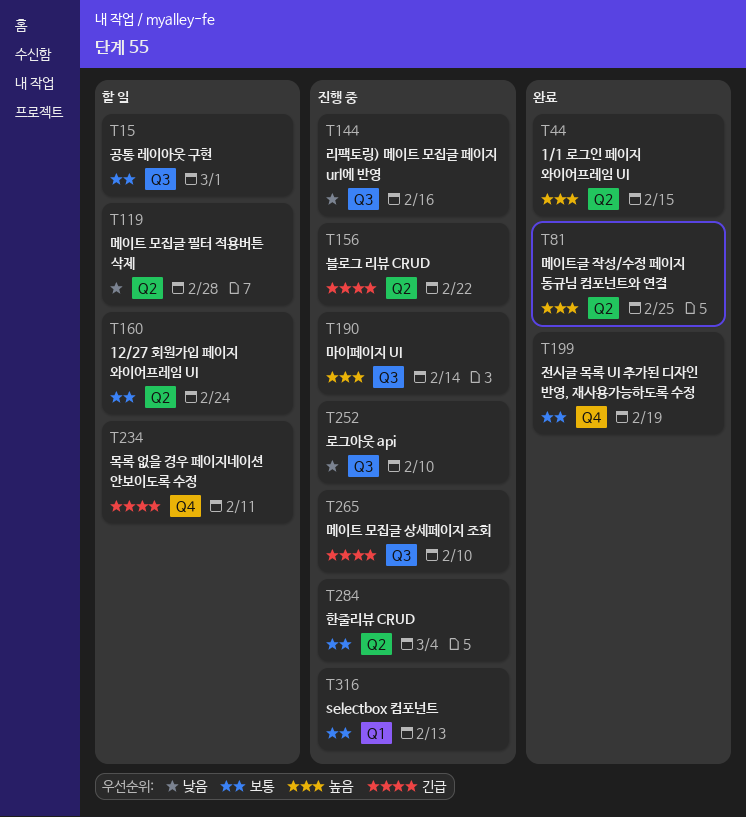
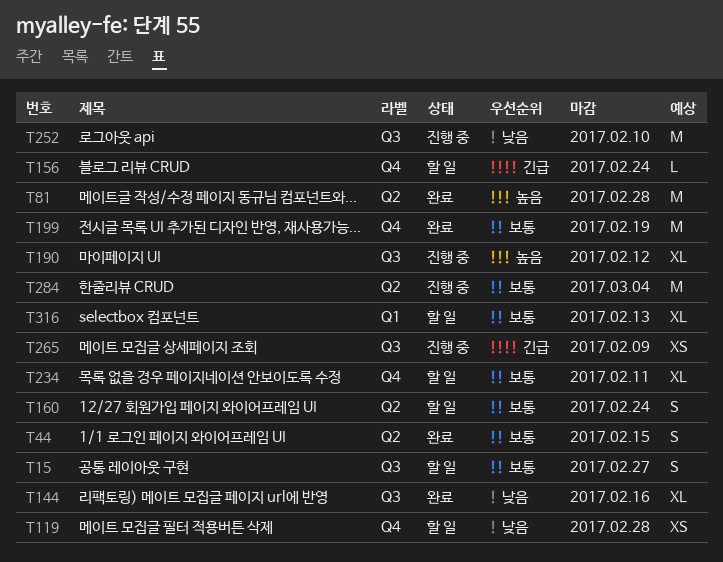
T15, due: Mar 1 -> Feb 27
T44, priority: 높음 -> 보통
T81, due: Feb 25 -> Feb 28
T119, label: Q2 -> Q4
T144, status: 진행 중 -> 완료
T156, status: 진행 중 -> 할 일
T156, label: Q2 -> Q4
T156, due: Feb 22 -> Feb 24
T190, due: Feb 14 -> Feb 12
T234, priority: 긴급 -> 보통
T265, due: Feb 10 -> Feb 9
T316, status: 진행 중 -> 할 일

